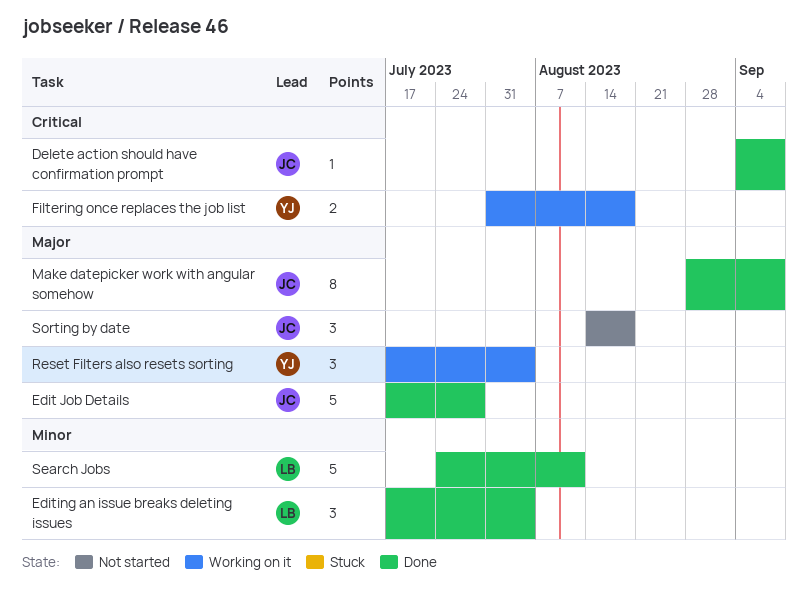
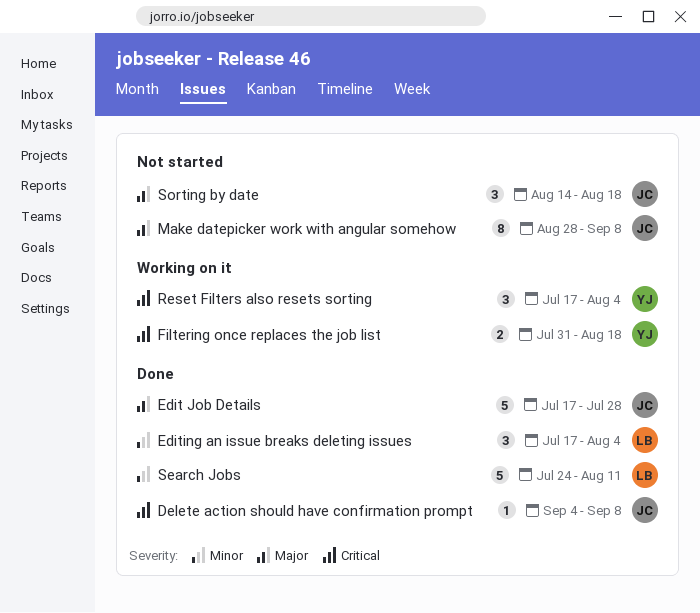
Make datepicker work with angular somehow, status: Done -> Not started
Reset Filters also resets sorting, priority: Major -> Critical

